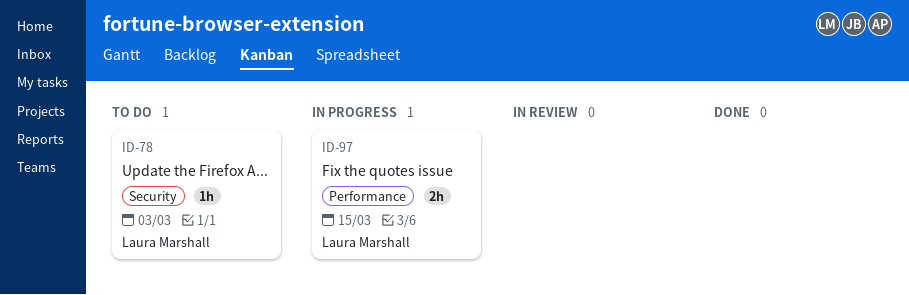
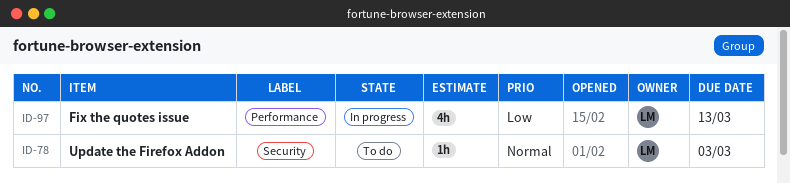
ID-97, estimate: 2h -> 4h
ID-97, due: Mar 15 -> Mar 13

